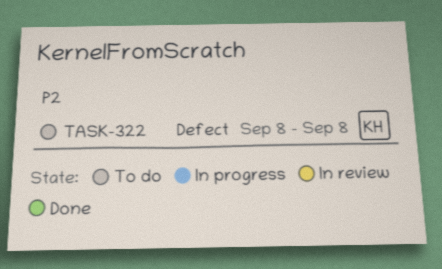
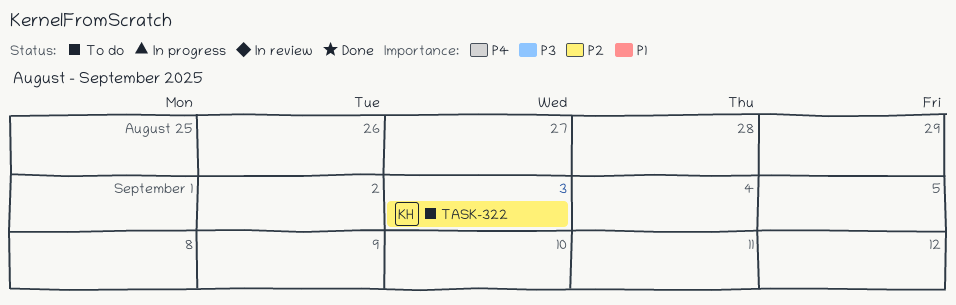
TASK-322, start: Sep 8 -> Sep 3
TASK-322, due: Sep 8 -> Sep 3

